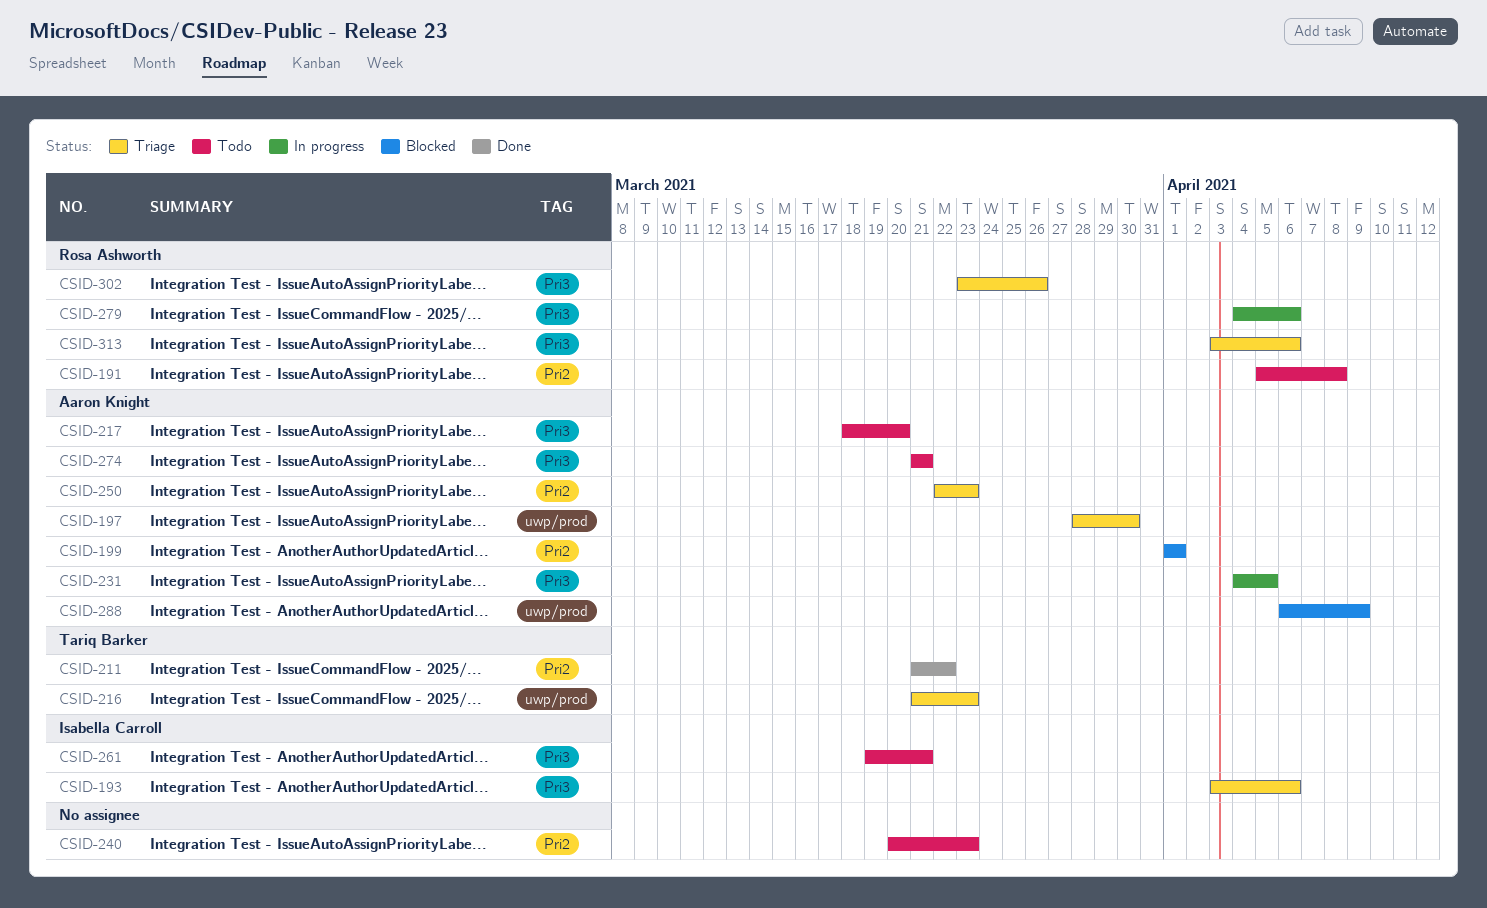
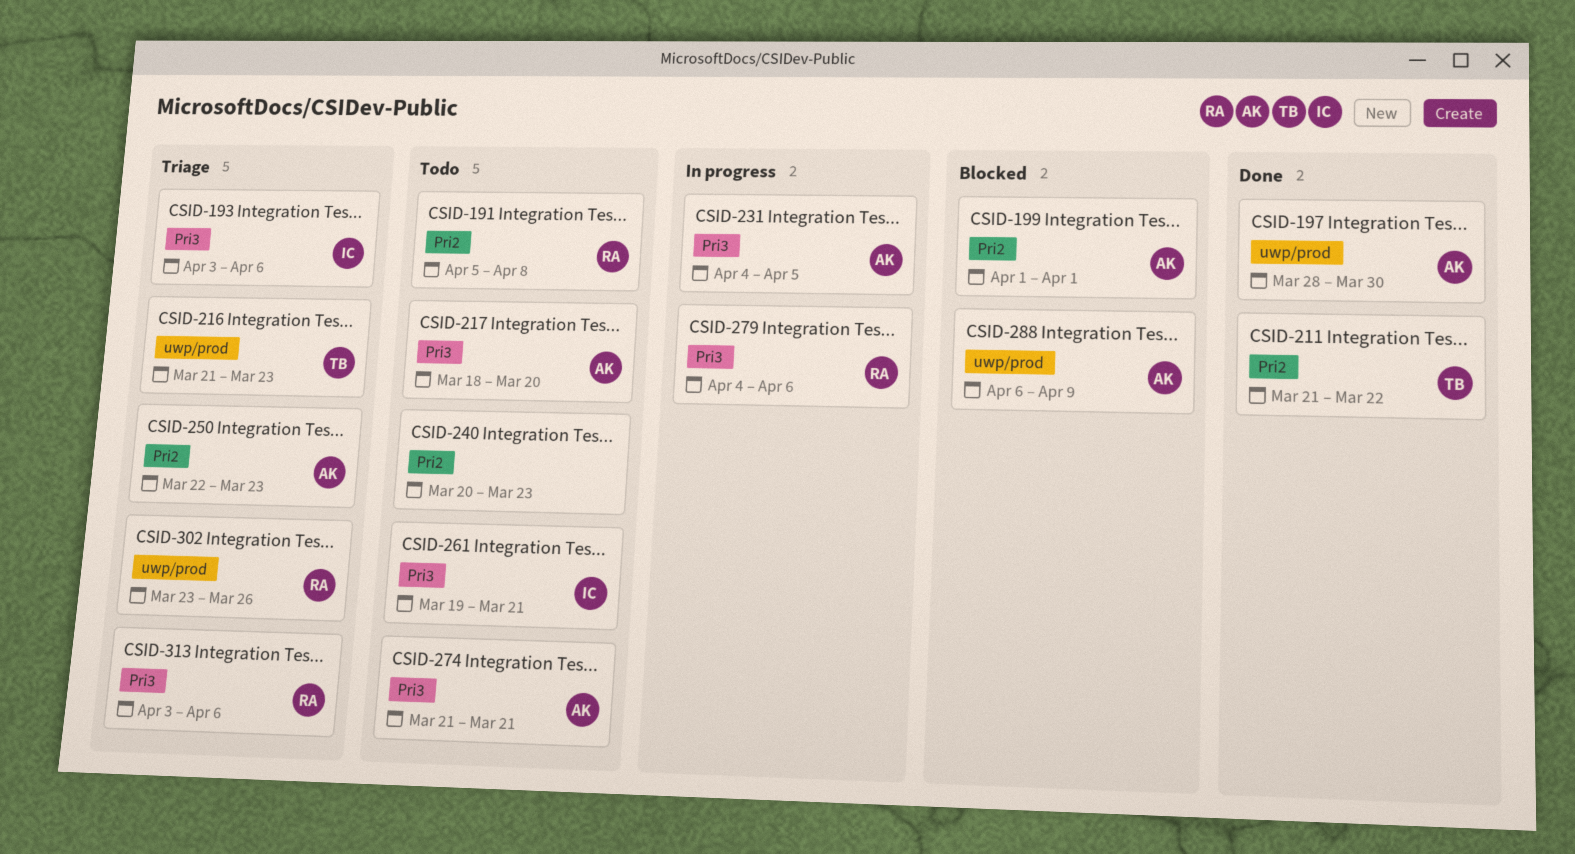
CSID-197, status: Triage -> Done
CSID-302, label: Pri3 -> uwp/prod

